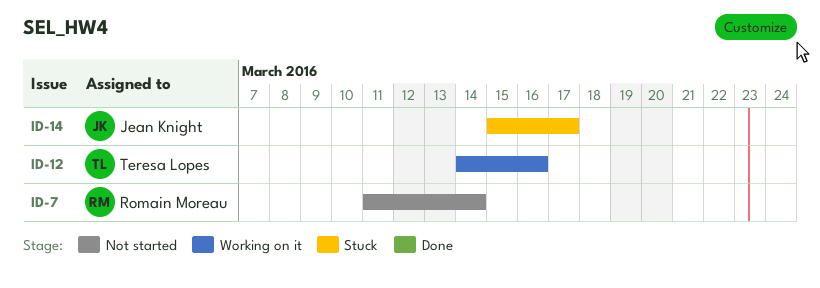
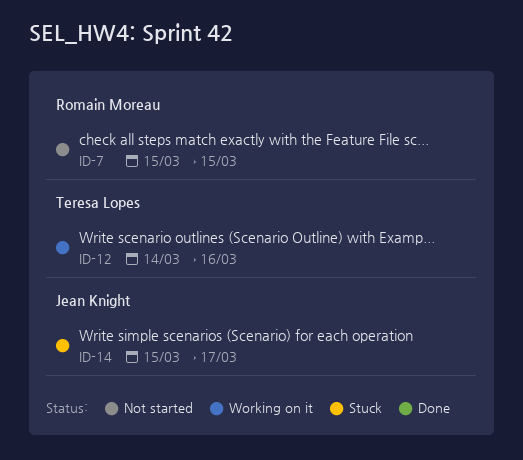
ID-7, start: Mar 11 -> Mar 15
ID-7, due: Mar 14 -> Mar 15

